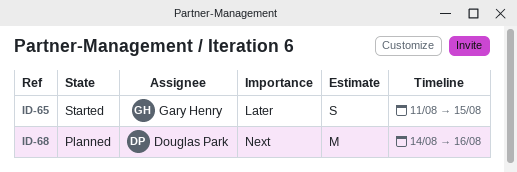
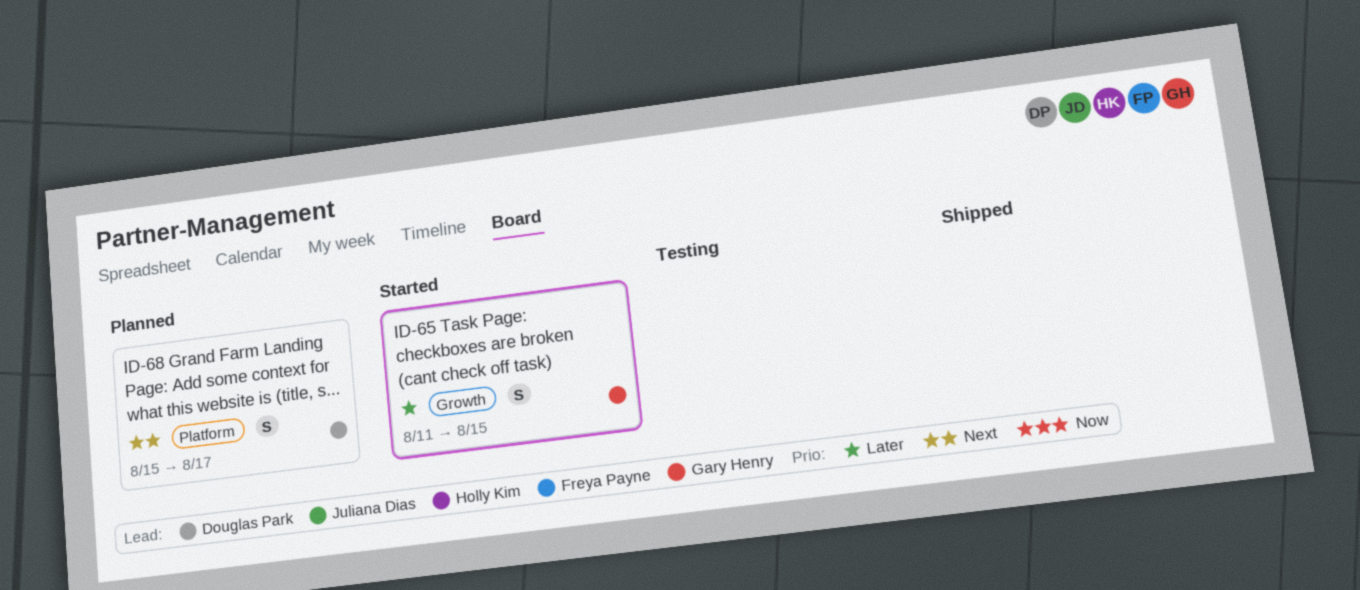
ID-68, estimate: M -> S
ID-68, start: Aug 14 -> Aug 15
ID-68, due: Aug 16 -> Aug 17

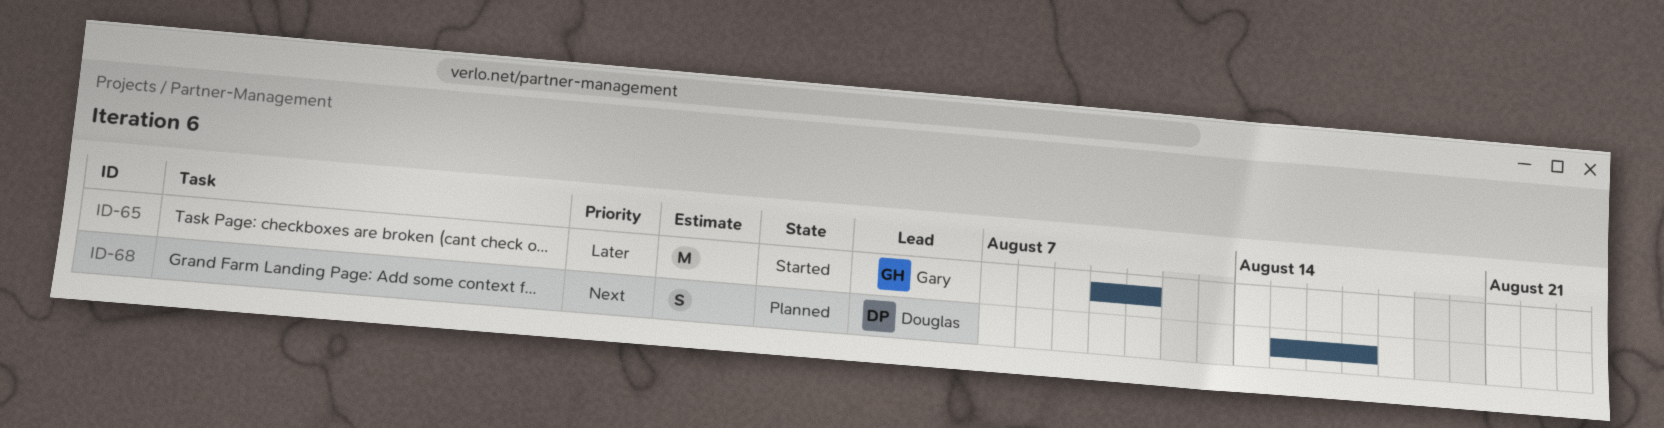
ID-65, estimate: S -> M
ID-65, start: Aug 11 -> Aug 10
ID-65, due: Aug 15 -> Aug 11

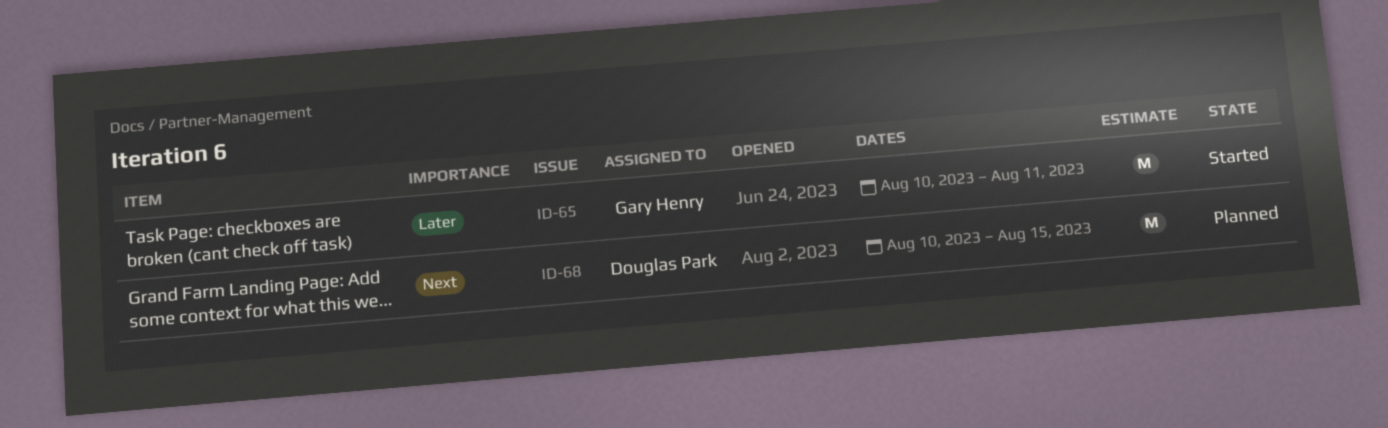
ID-68, estimate: S -> M
ID-68, start: Aug 15 -> Aug 10
ID-68, due: Aug 17 -> Aug 15

